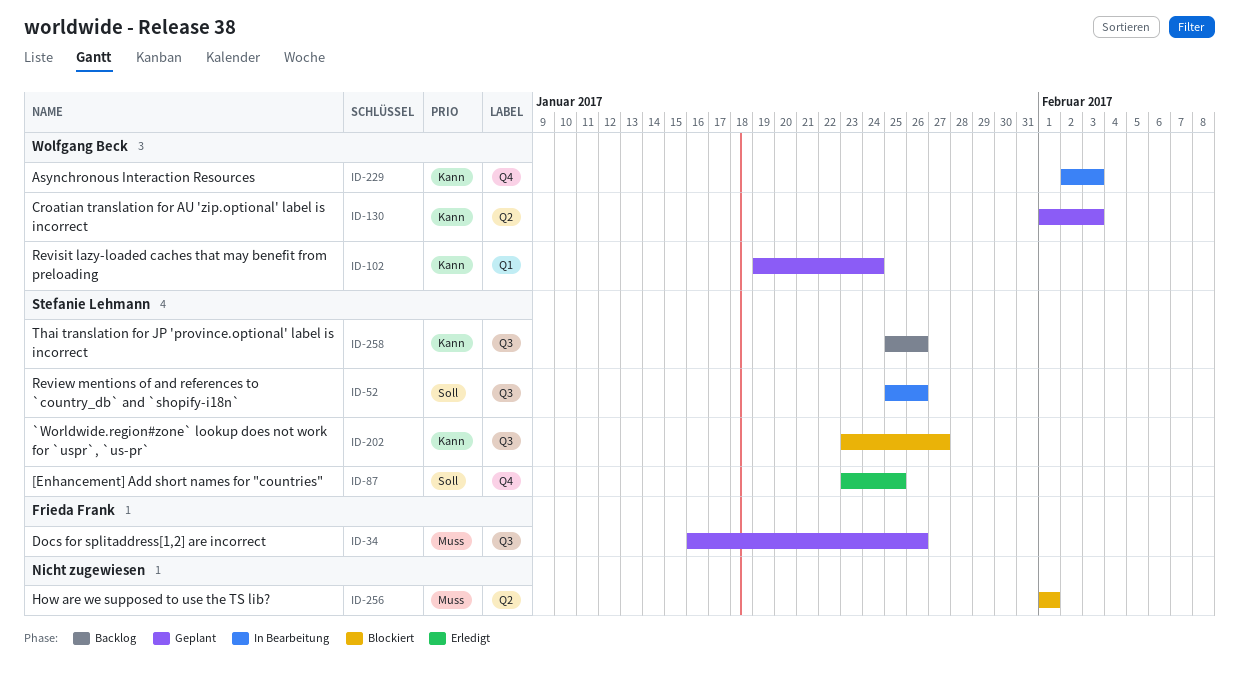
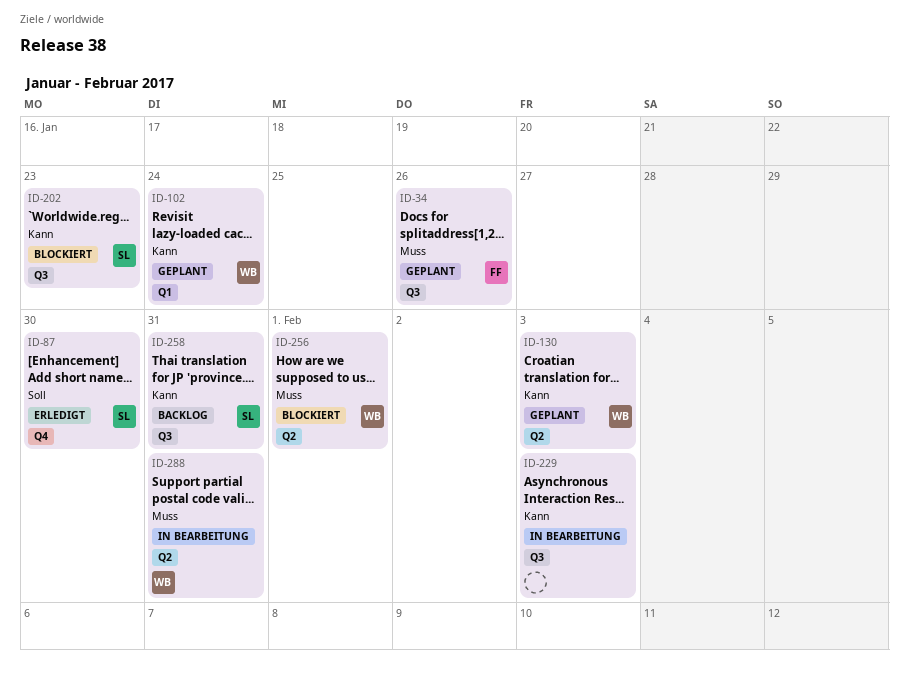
ID-52: present -> none
ID-87, due: Jan 25 -> Jan 30
ID-202, due: Jan 27 -> Jan 23
ID-229, owner: Wolfgang Beck -> none
ID-229, label: Q4 -> Q3
ID-256, owner: none -> Wolfgang Beck
ID-258, due: Jan 26 -> Jan 31
ID-288: none -> present

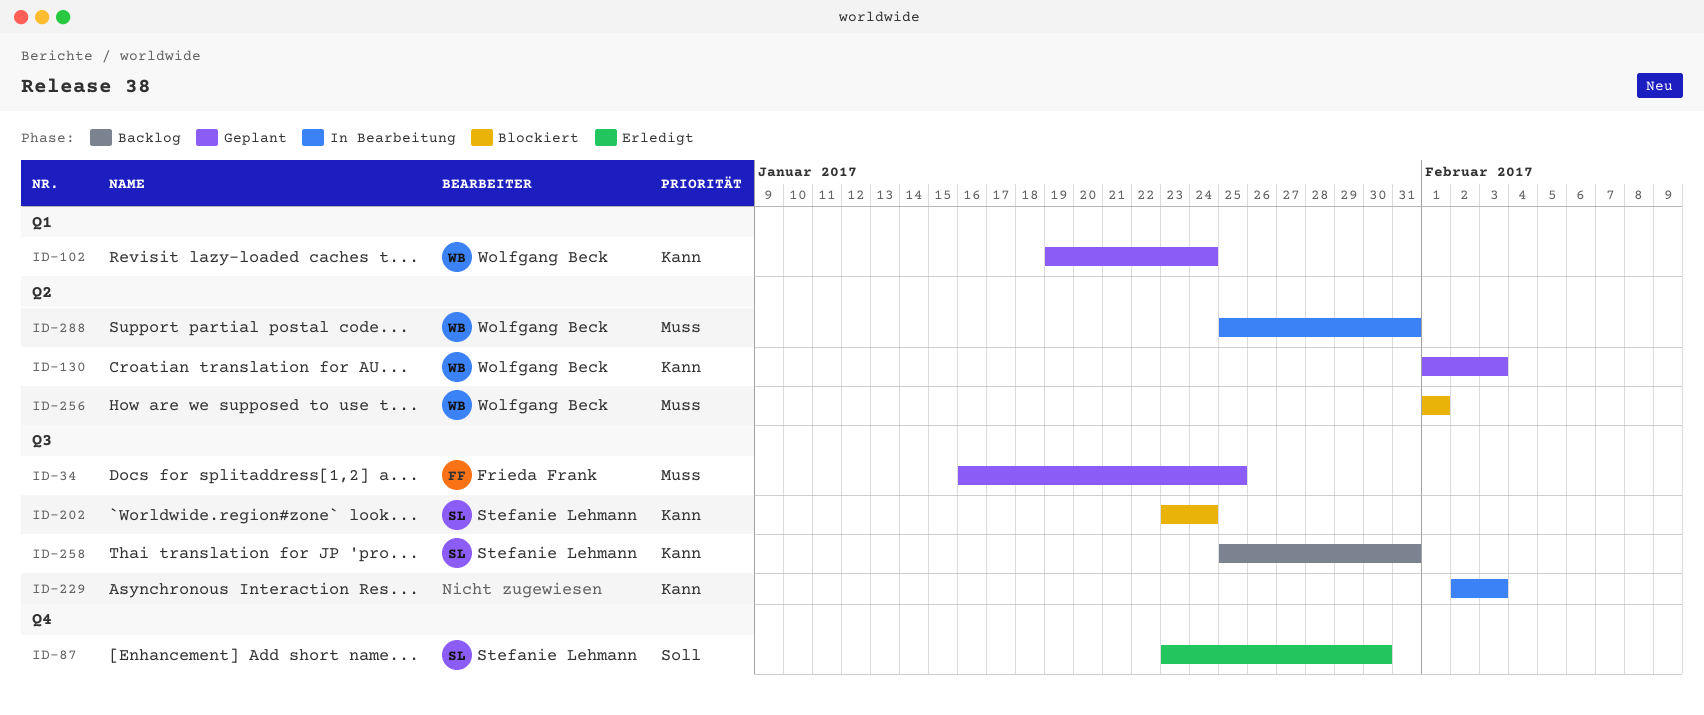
ID-34, due: Jan 26 -> Jan 25
ID-202, due: Jan 23 -> Jan 24

